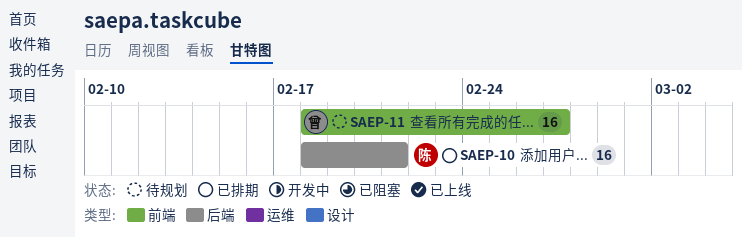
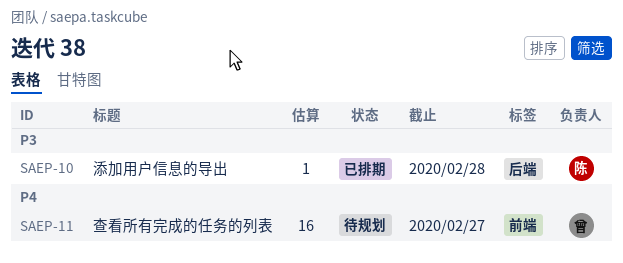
SAEP-10, estimate: 16 -> 1
SAEP-10, due: Feb 21 -> Feb 28

